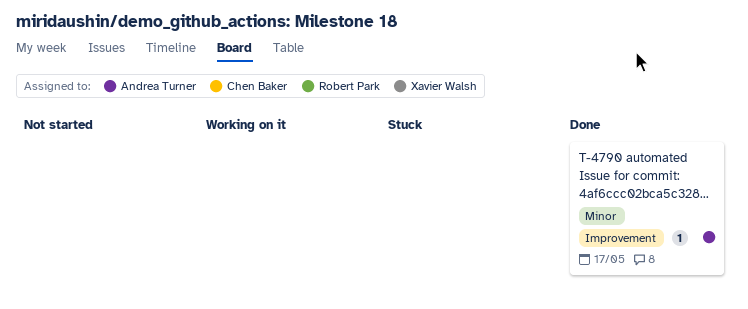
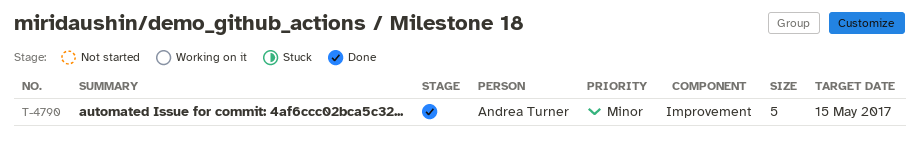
T-4790, estimate: 1 -> 5
T-4790, due: May 17 -> May 15

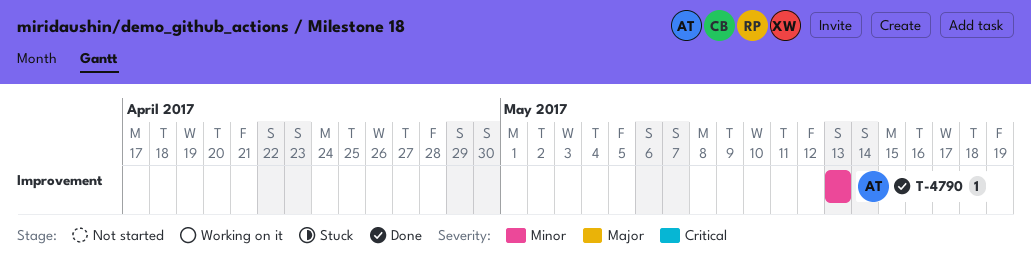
T-4790, estimate: 5 -> 1
T-4790, due: May 15 -> May 13

